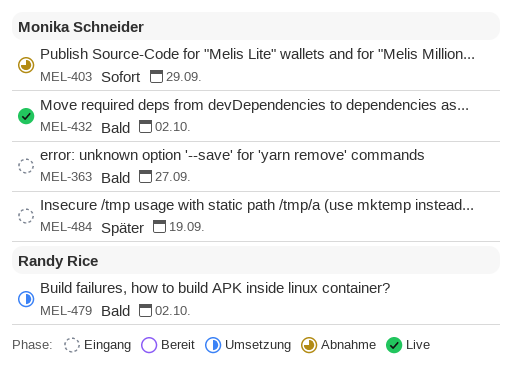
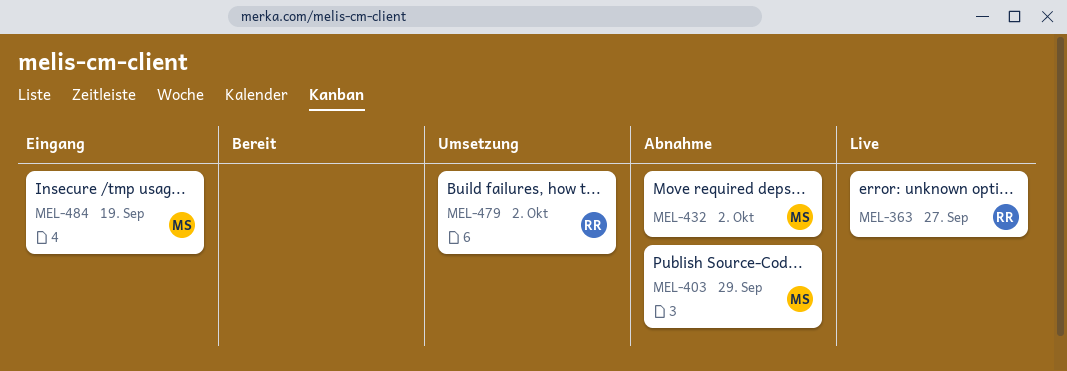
MEL-363, status: Eingang -> Live
MEL-363, owner: Monika Schneider -> Randy Rice
MEL-432, status: Live -> Abnahme

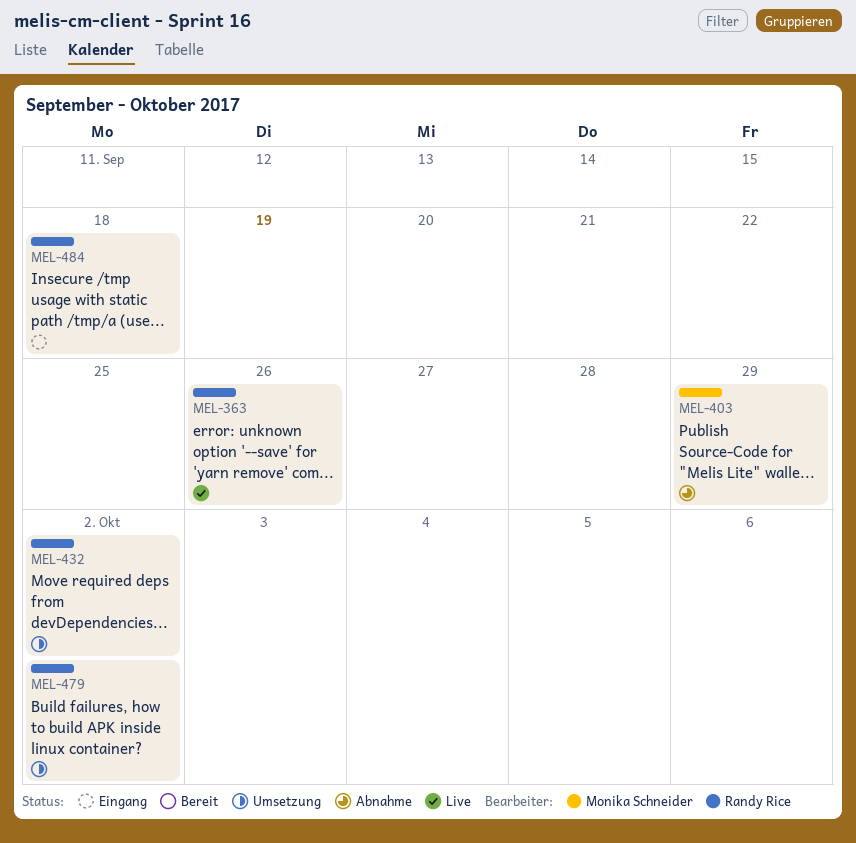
MEL-363, due: Sep 27 -> Sep 26
MEL-432, status: Abnahme -> Umsetzung
MEL-432, owner: Monika Schneider -> Randy Rice
MEL-484, owner: Monika Schneider -> Randy Rice
MEL-484, due: Sep 19 -> Sep 18

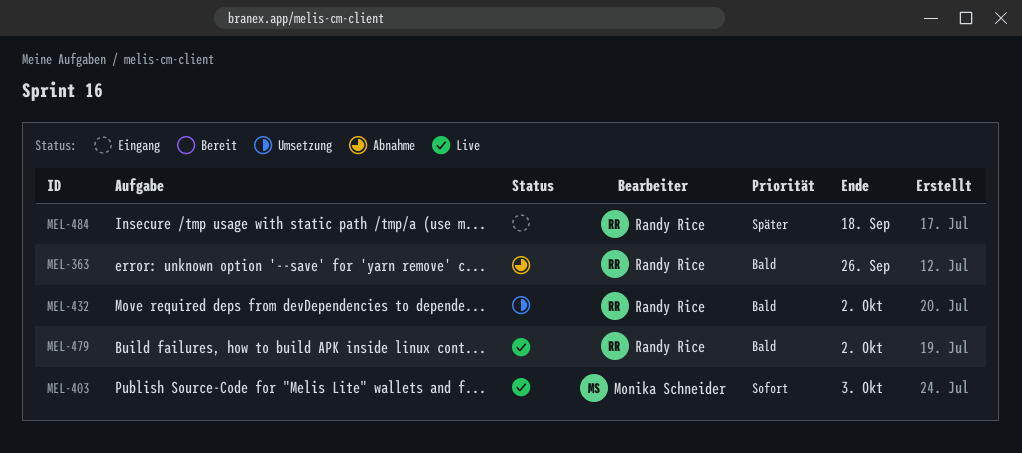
MEL-363, status: Live -> Abnahme
MEL-403, status: Abnahme -> Live
MEL-403, due: Sep 29 -> Oct 3
MEL-479, status: Umsetzung -> Live

